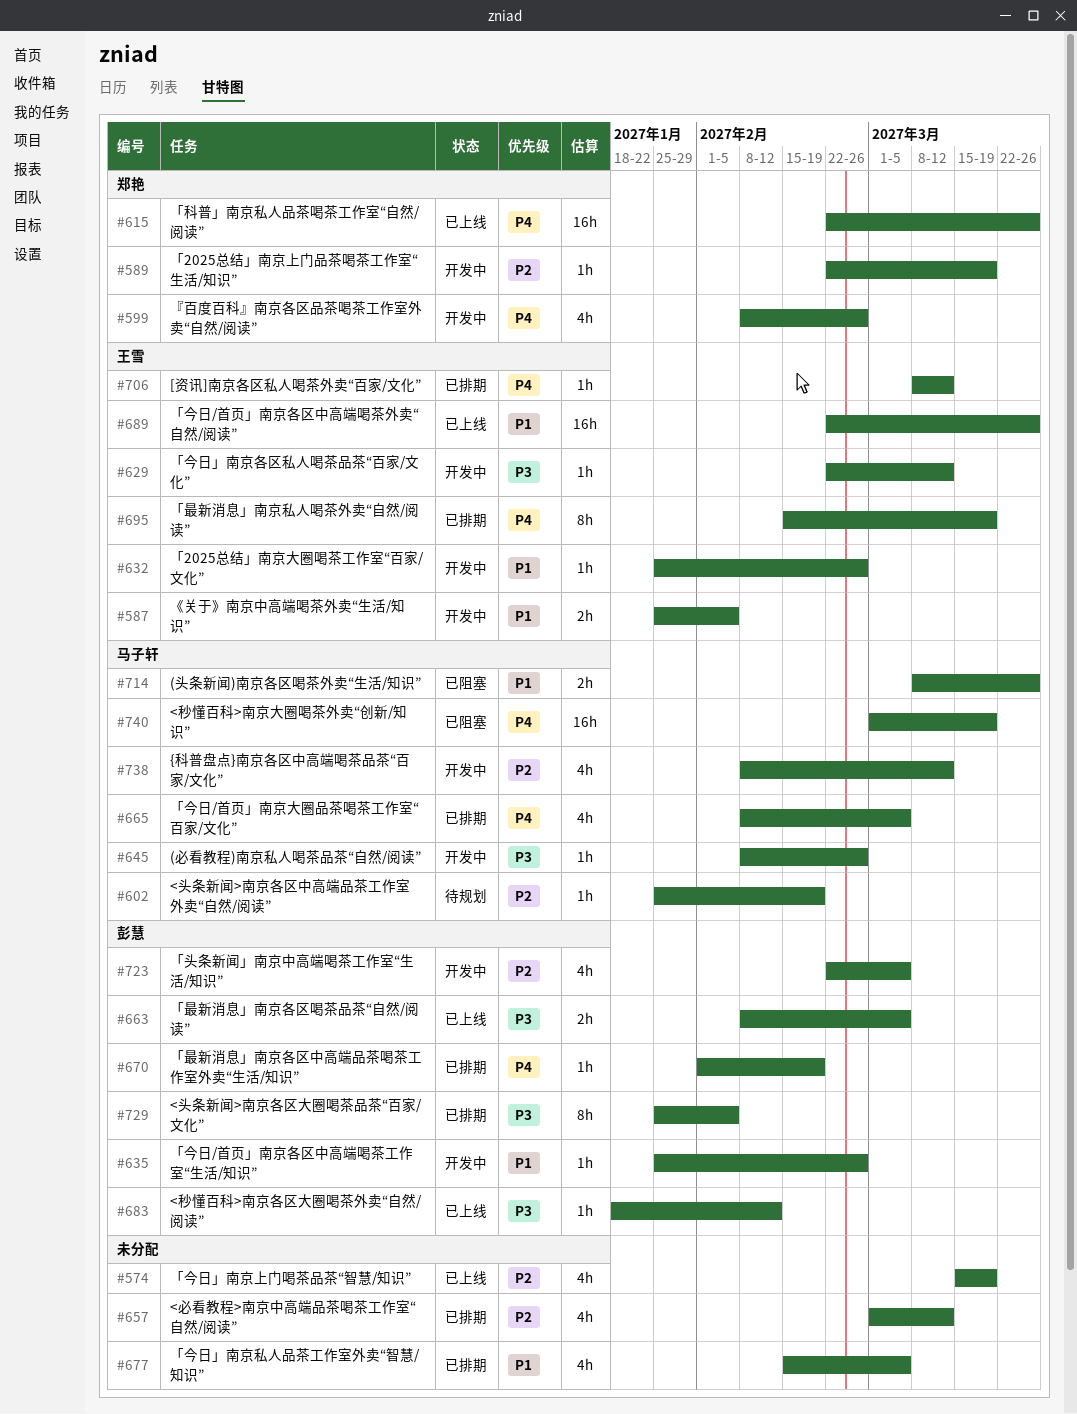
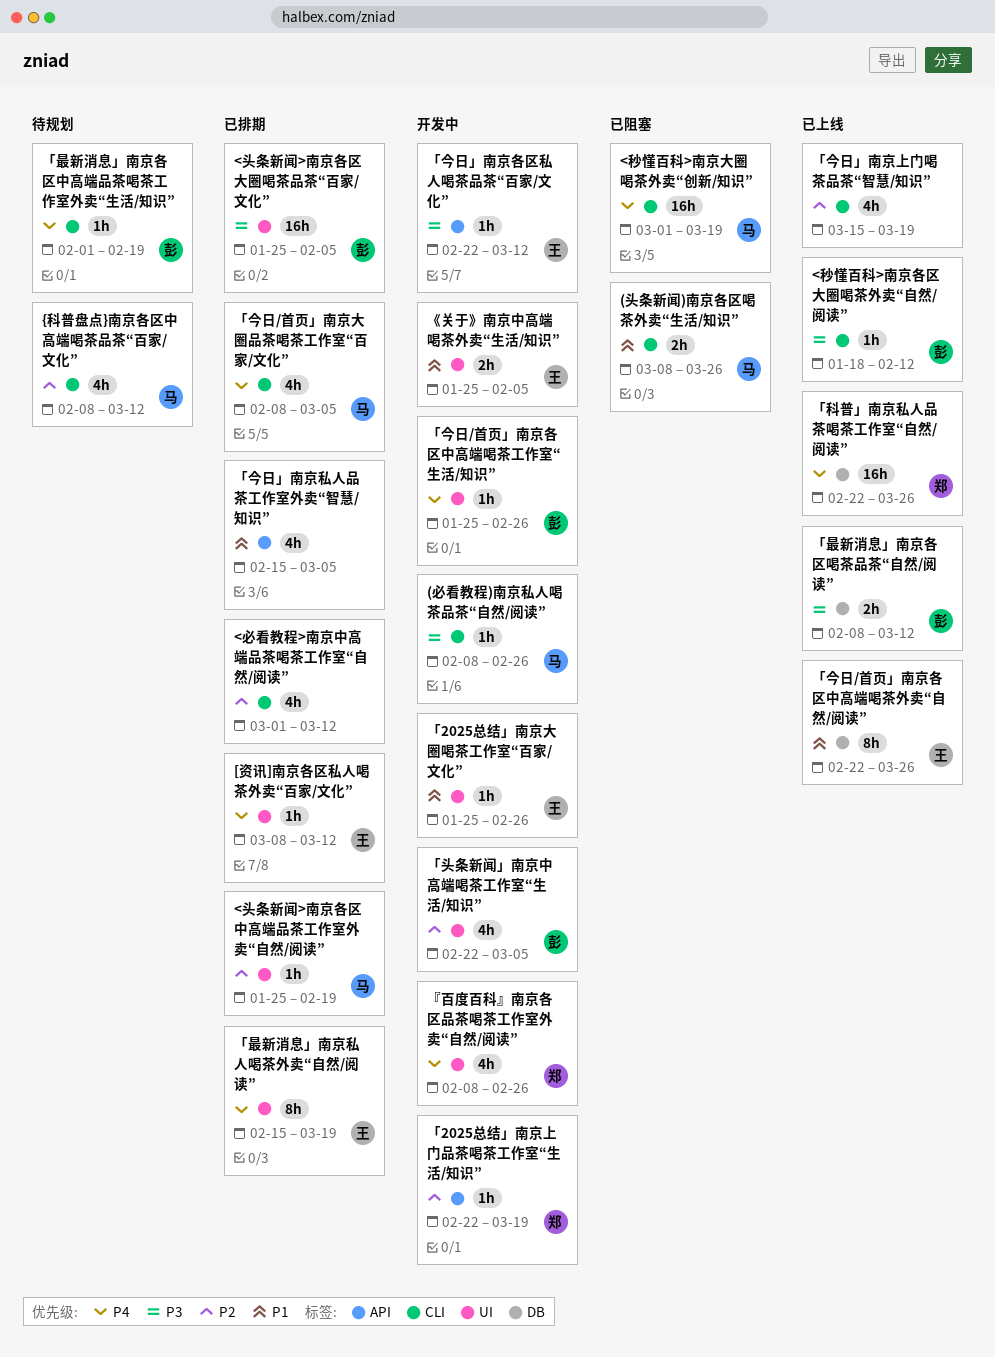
<头条新闻>南京各区中高端品茶工作室外卖“自然/阅读”, status: 待规划 -> 已排期
<头条新闻>南京各区大圈喝茶品茶“百家/文化”, estimate: 8h -> 16h
{科普盘点}南京各区中高端喝茶品茶“百家/文化”, status: 开发中 -> 待规划
「今日/首页」南京各区中高端喝茶外卖“自然/阅读”, estimate: 16h -> 8h
「今日/首页」南京各区中高端喝茶工作室“生活/知识”, priority: P1 -> P4
「最新消息」南京各区中高端品茶喝茶工作室外卖“生活/知识”, status: 已排期 -> 待规划
「最新消息」南京各区喝茶品茶“自然/阅读”, due: Mar 5 -> Mar 12

